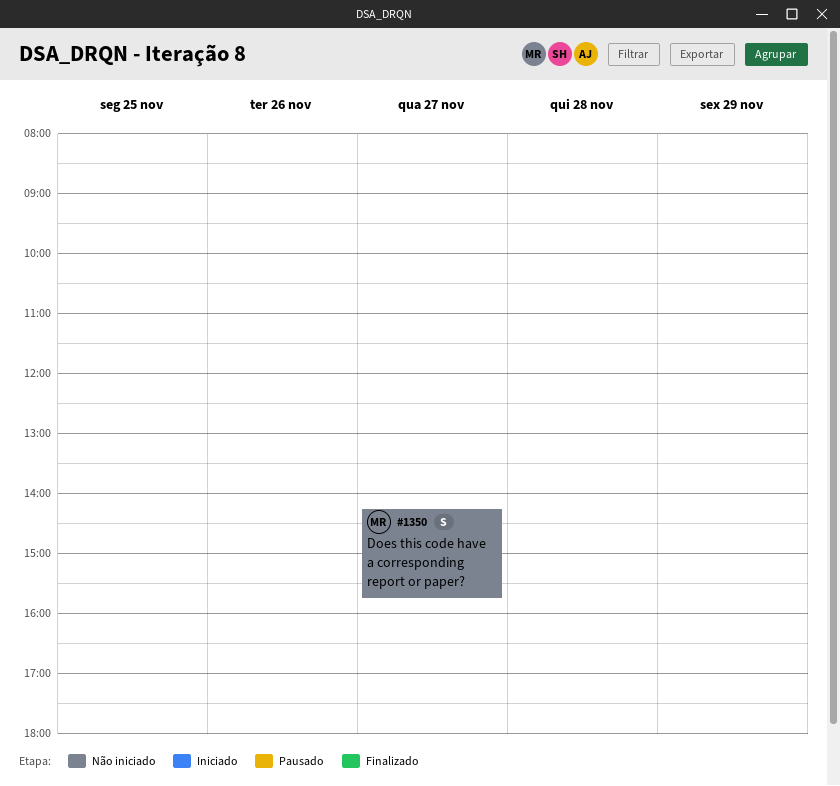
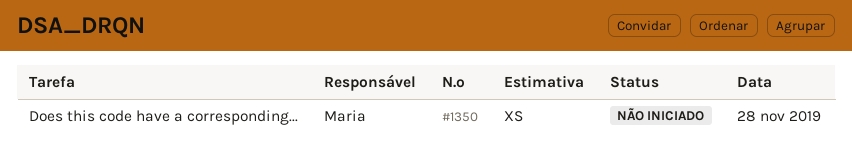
#1350, estimate: S -> XS
#1350, day: Nov 27 -> Nov 28

